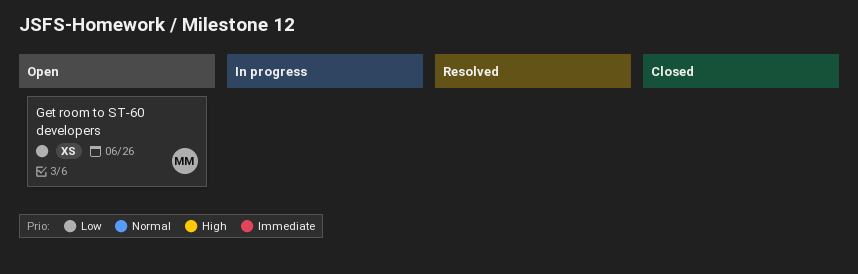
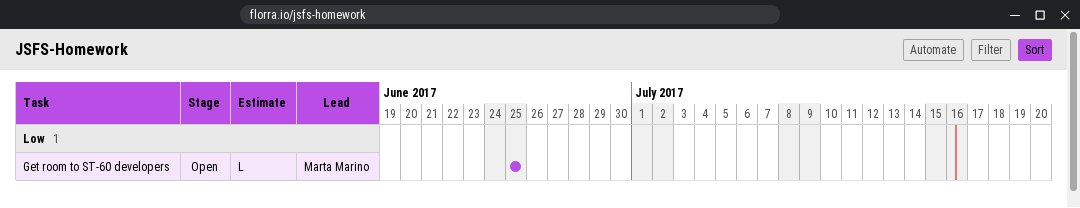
Get room to ST-60 developers, estimate: XS -> L
Get room to ST-60 developers, due: Jun 26 -> Jun 25

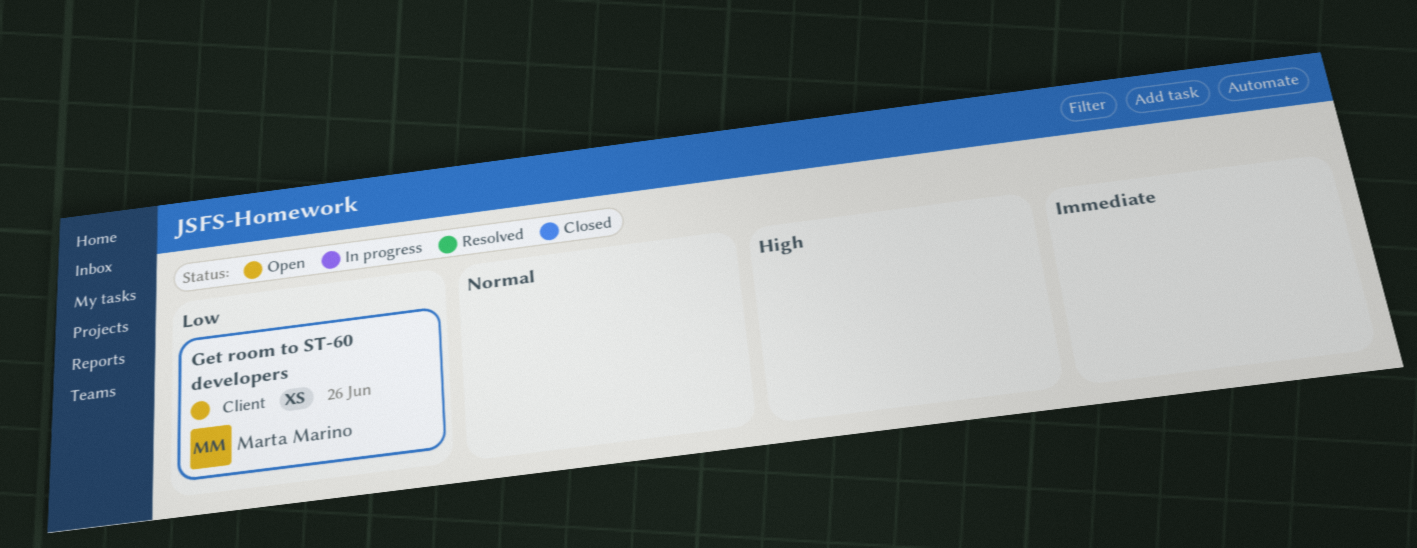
Get room to ST-60 developers, estimate: L -> XS
Get room to ST-60 developers, due: Jun 25 -> Jun 26

